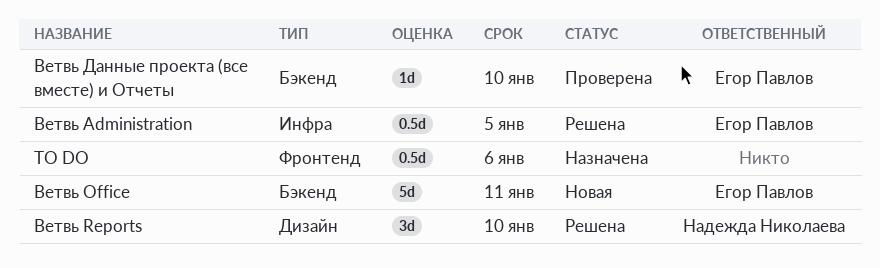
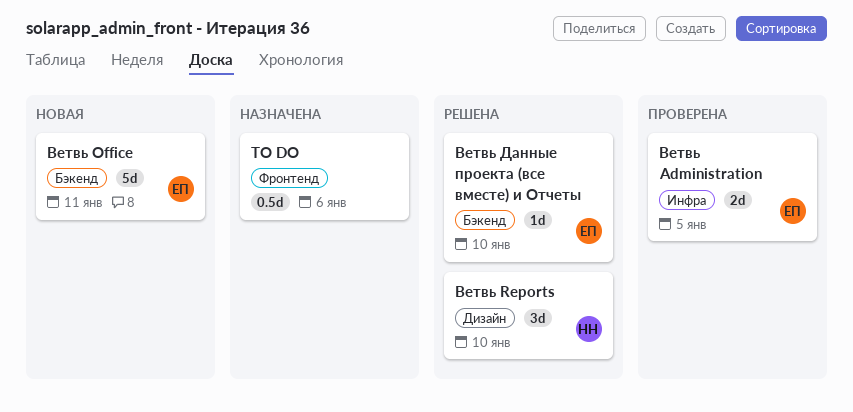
Ветвь Administration, status: Решена -> Проверена
Ветвь Administration, estimate: 0.5d -> 2d
Ветвь Данные проекта (все вместе) и Отчеты, status: Проверена -> Решена

